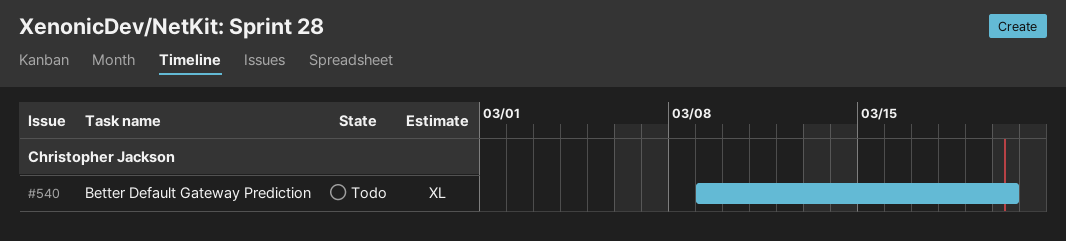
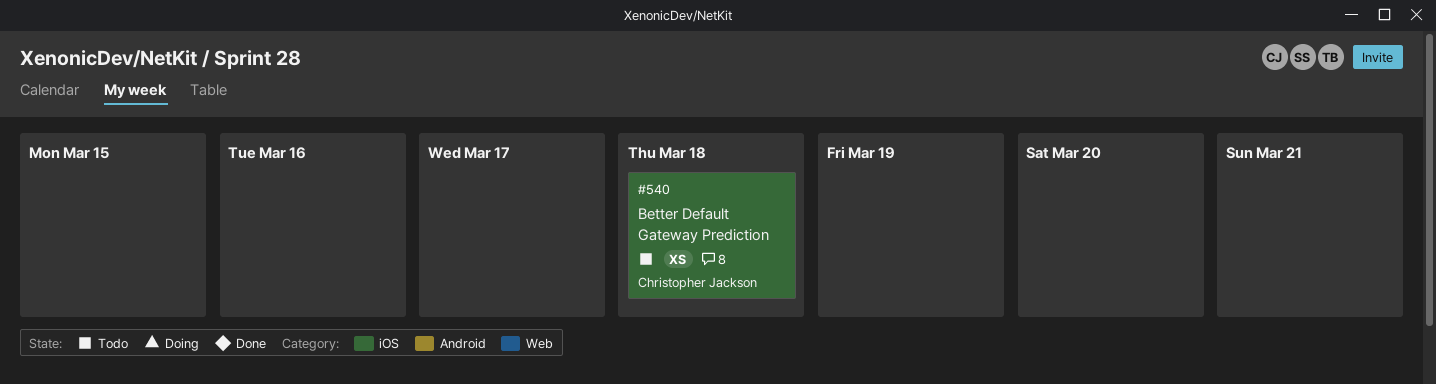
#540, estimate: XL -> XS
#540, due: Mar 20 -> Mar 18

